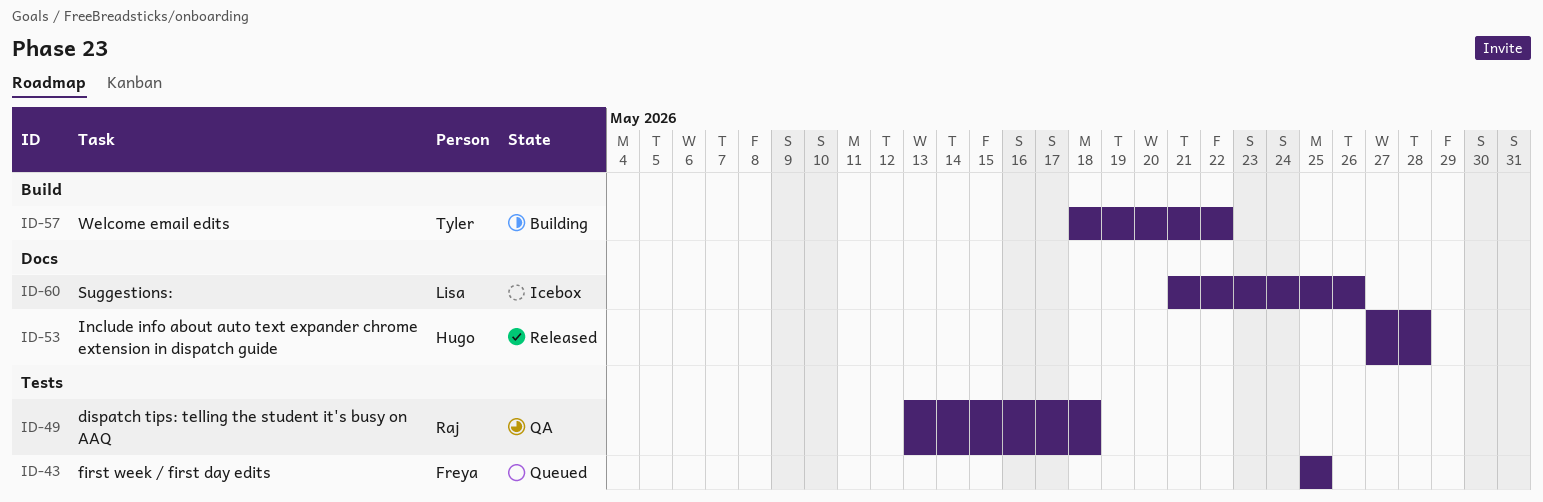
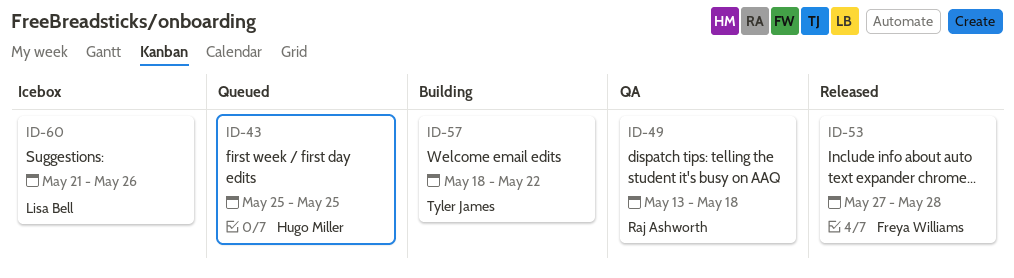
ID-43, owner: Freya Williams -> Hugo Miller
ID-53, owner: Hugo Miller -> Freya Williams

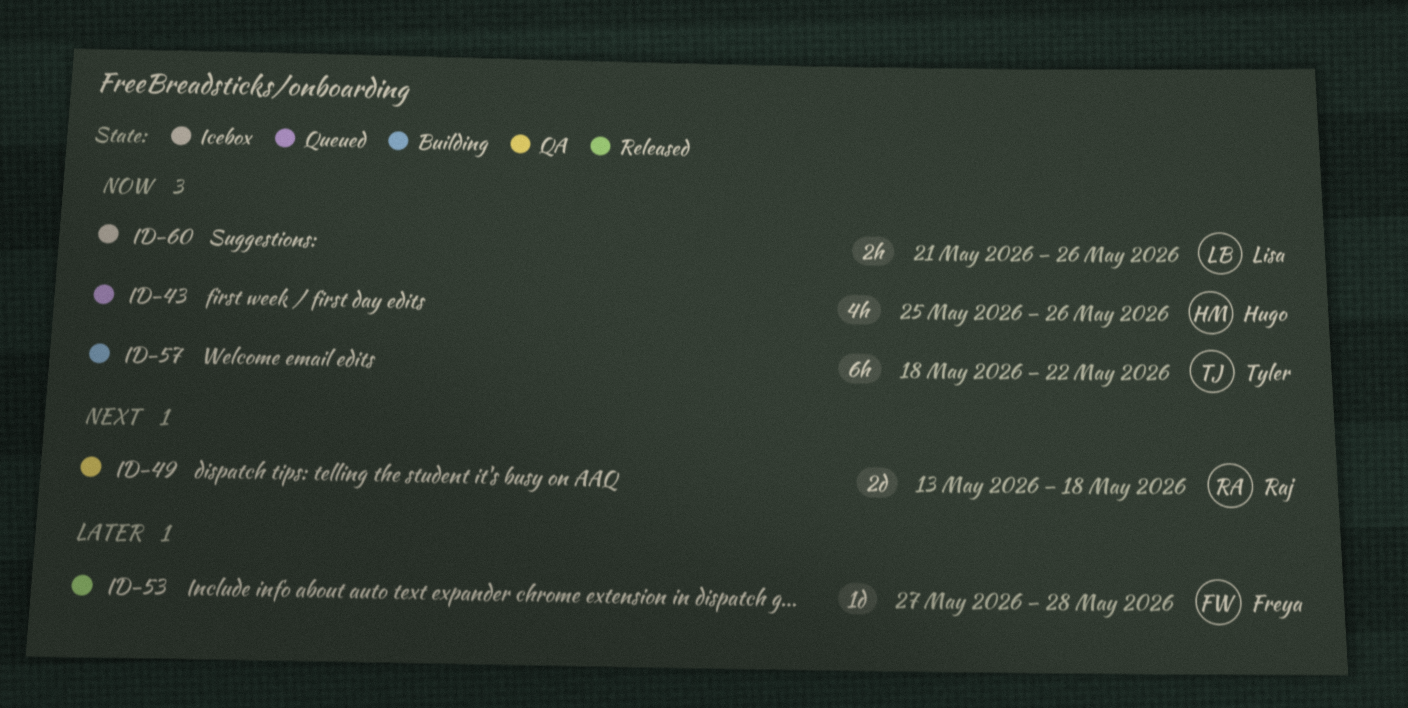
ID-43, due: May 25 -> May 26

